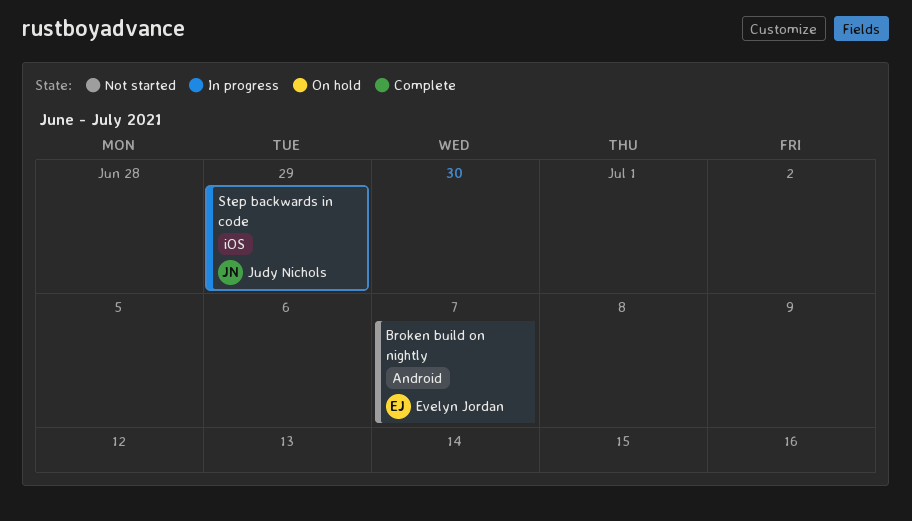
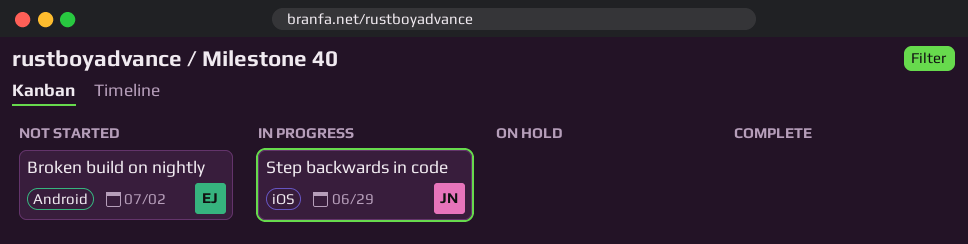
Broken build on nightly, due: Jul 7 -> Jul 2

